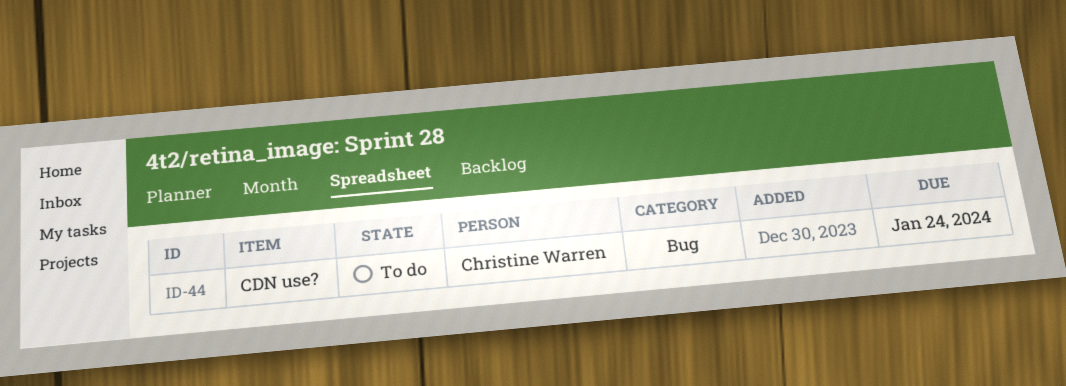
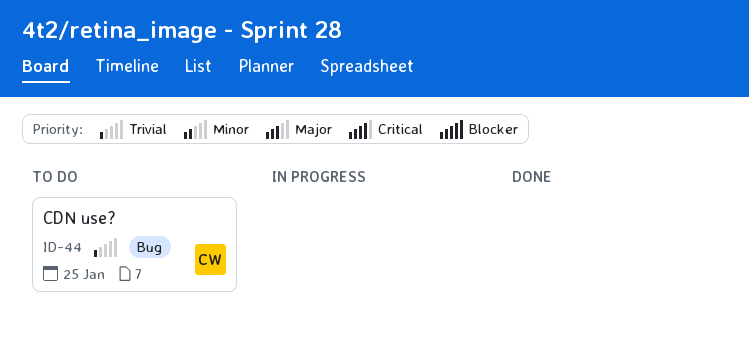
ID-44, due: Jan 24 -> Jan 25

